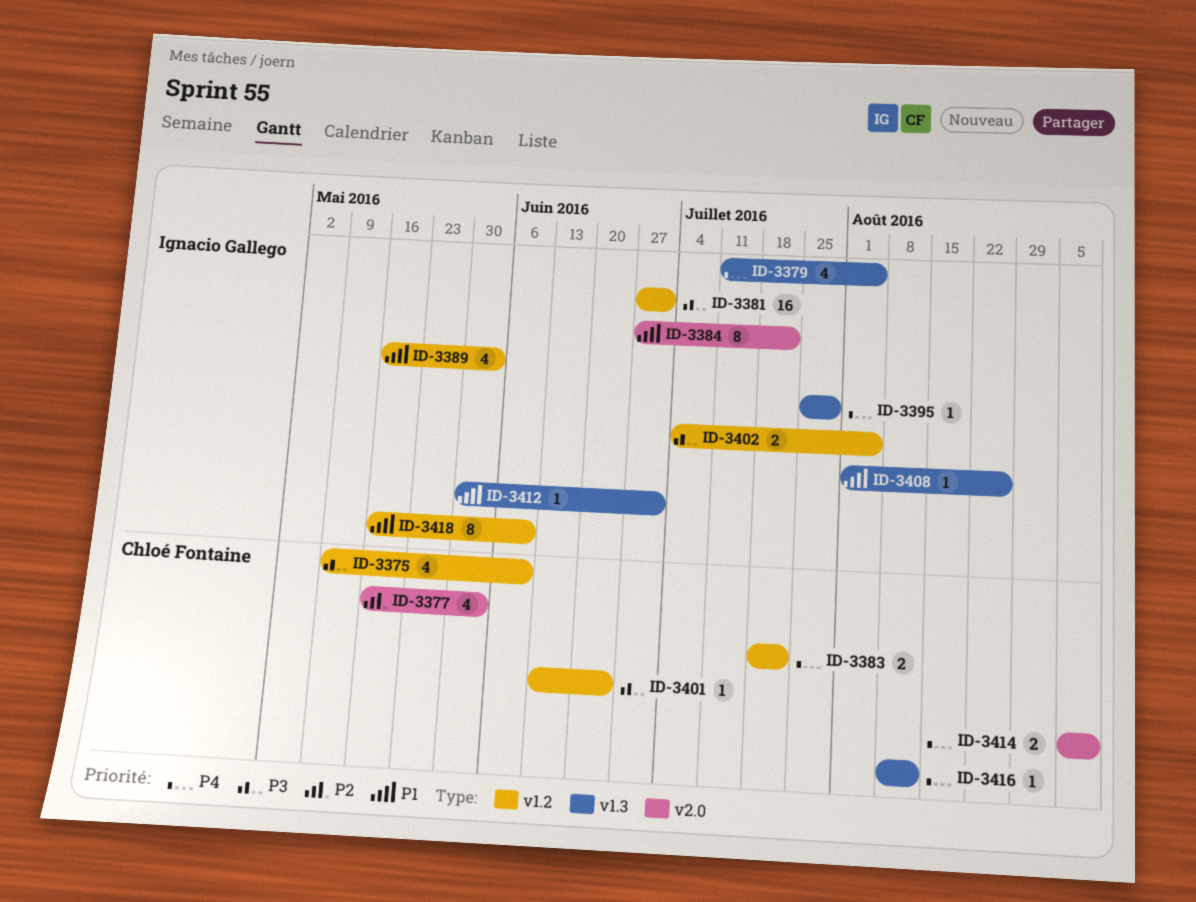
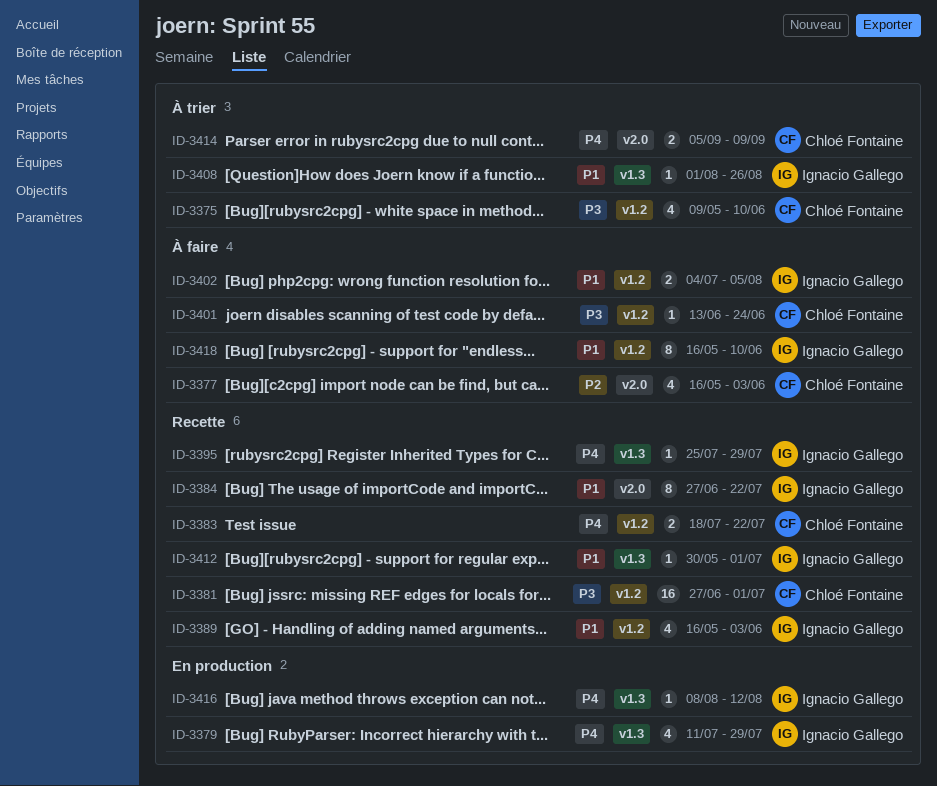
ID-3379, due: Aug 5 -> Jul 29
ID-3381, owner: Ignacio Gallego -> Chloé Fontaine
ID-3402, priority: P3 -> P1
ID-3416, owner: Chloé Fontaine -> Ignacio Gallego

